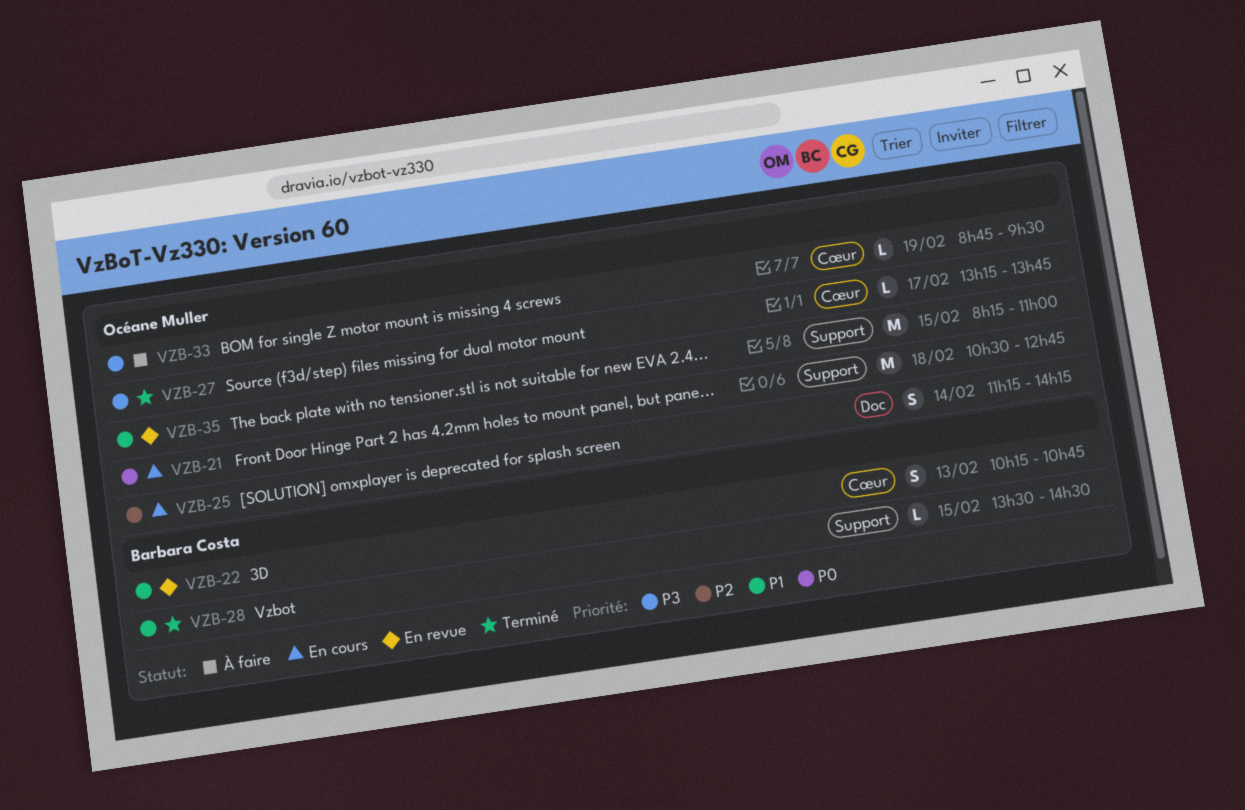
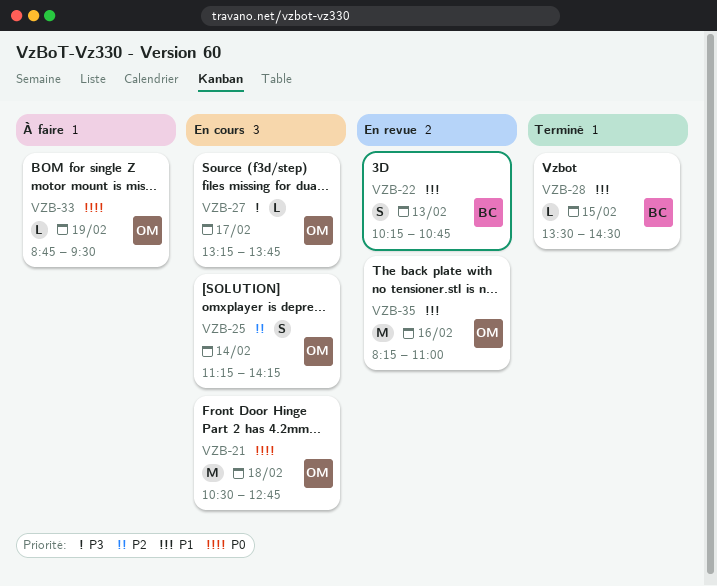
VZB-27, status: Terminé -> En cours
VZB-33, priority: P3 -> P0
VZB-35, day: Feb 15 -> Feb 16

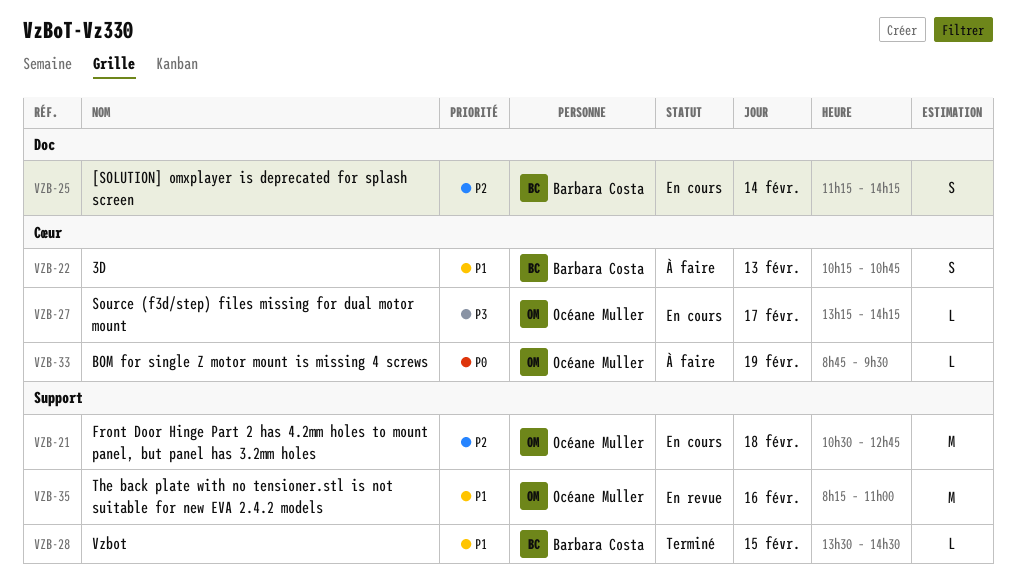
VZB-21, priority: P0 -> P2
VZB-22, status: En revue -> À faire
VZB-25, owner: Océane Muller -> Barbara Costa
VZB-27, ends: 13:45 -> 14:15

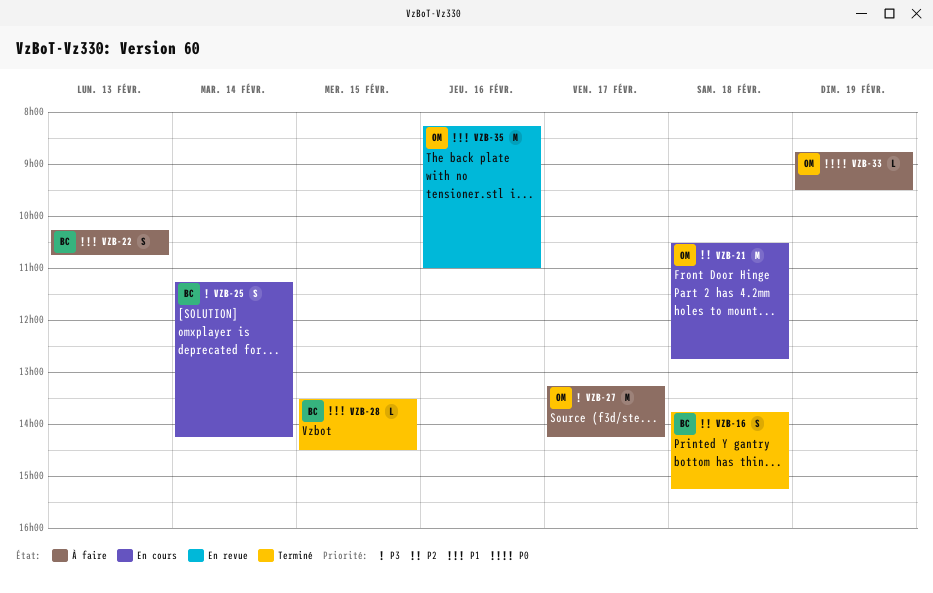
VZB-16: none -> present
VZB-25, priority: P2 -> P3
VZB-27, status: En cours -> À faire
VZB-27, estimate: L -> M

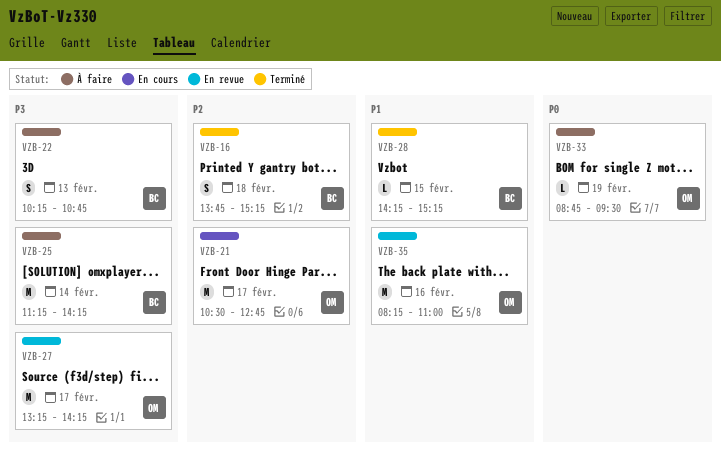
VZB-21, day: Feb 18 -> Feb 17
VZB-22, priority: P1 -> P3
VZB-25, status: En cours -> À faire
VZB-25, estimate: S -> M
VZB-27, status: À faire -> En revue
VZB-28, begins: 13:30 -> 14:15
VZB-28, ends: 14:30 -> 15:15

